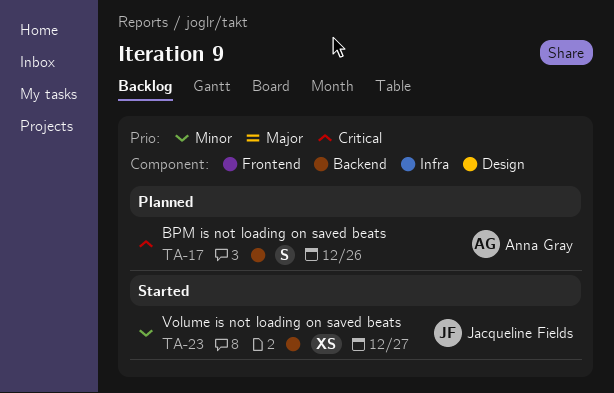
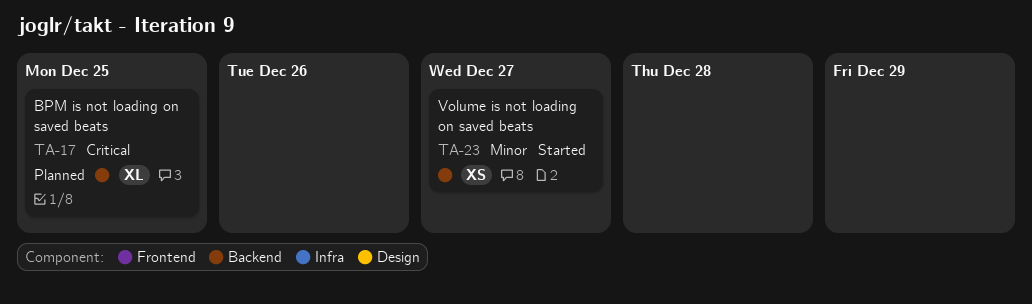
TA-17, estimate: S -> XL
TA-17, due: Dec 26 -> Dec 25

